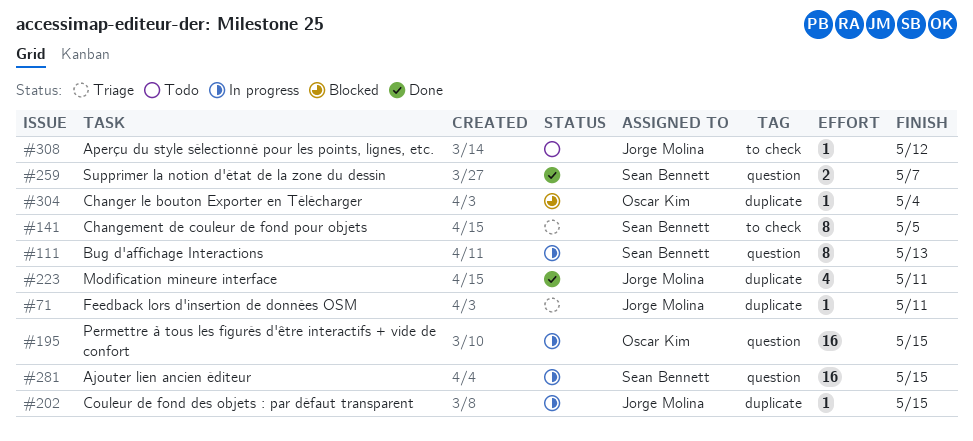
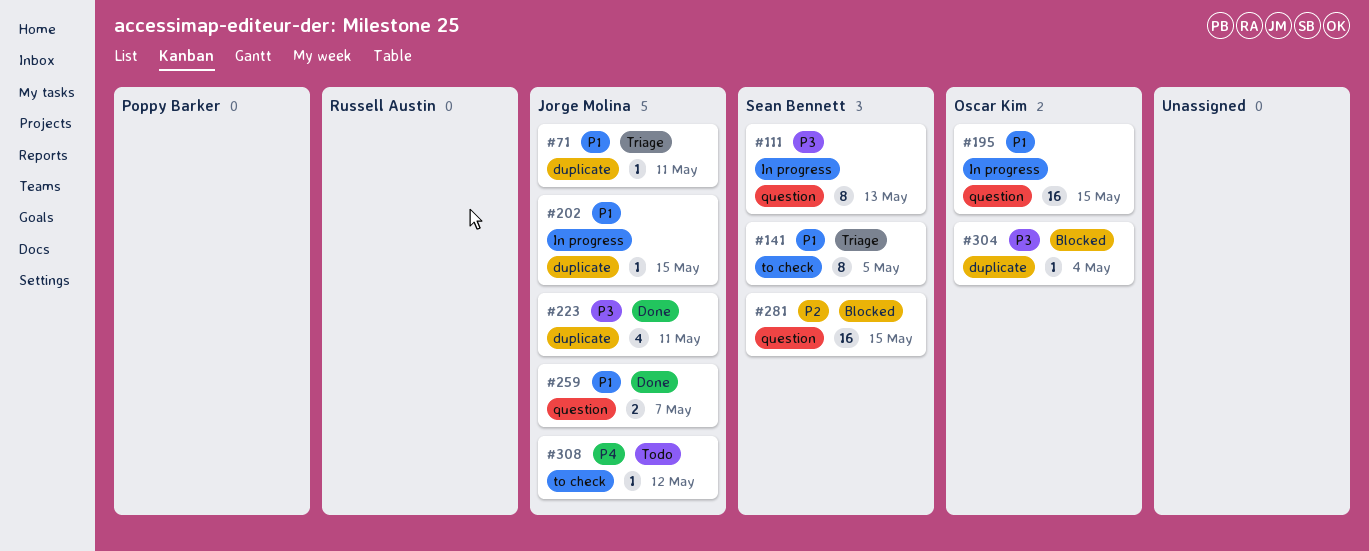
#259, owner: Sean Bennett -> Jorge Molina
#281, status: In progress -> Blocked

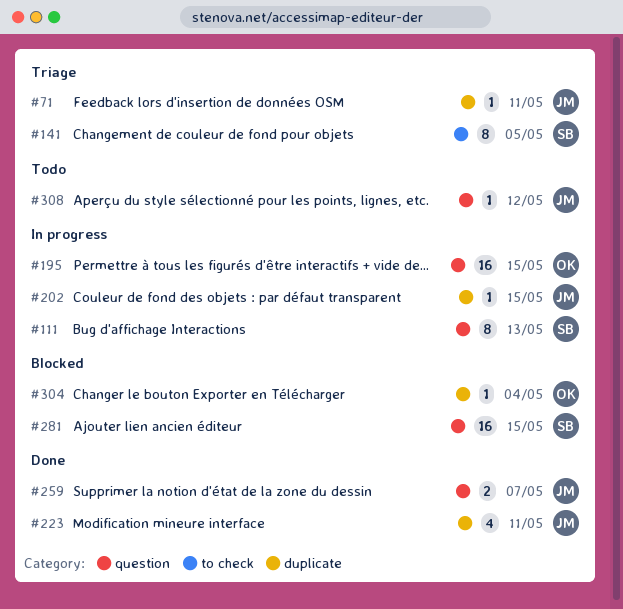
#308, label: to check -> question

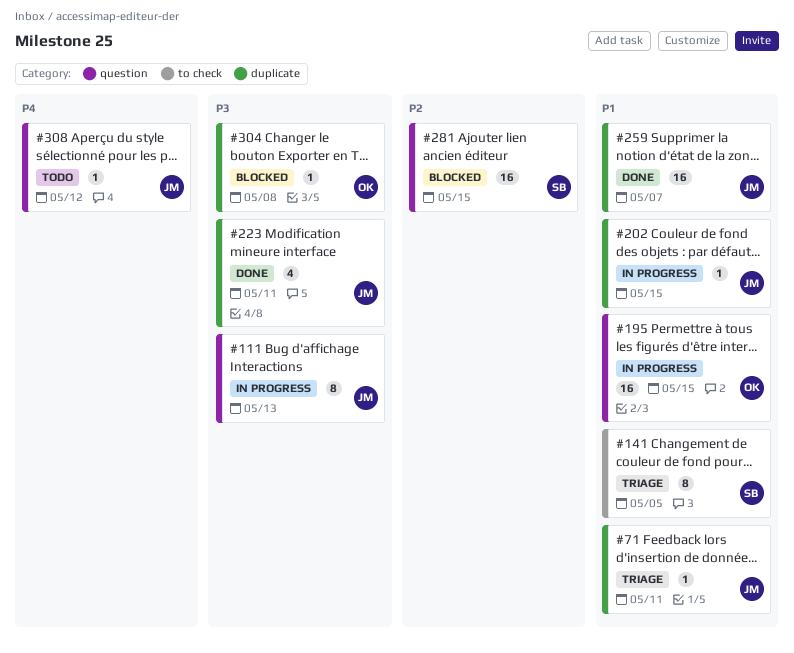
#111, owner: SB -> JM
#259, label: question -> duplicate
#259, estimate: 2 -> 16
#304, due: May 4 -> May 8

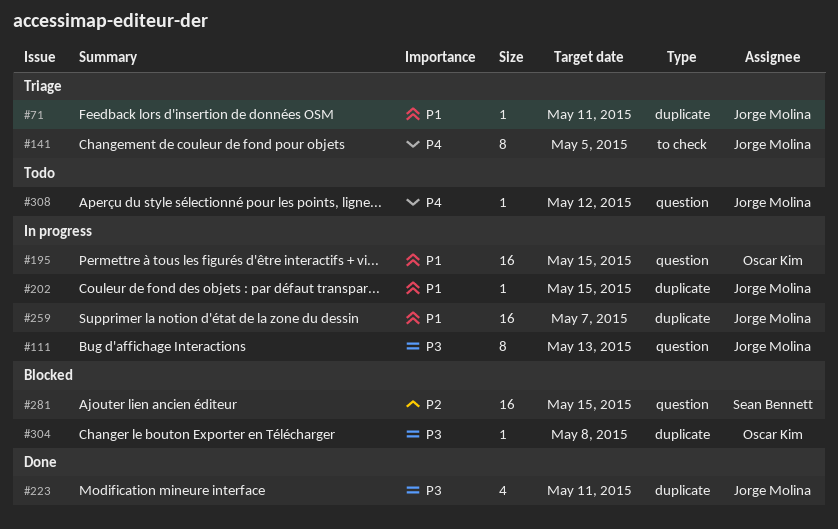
#141, owner: Sean Bennett -> Jorge Molina
#141, priority: P1 -> P4
#259, status: Done -> In progress

